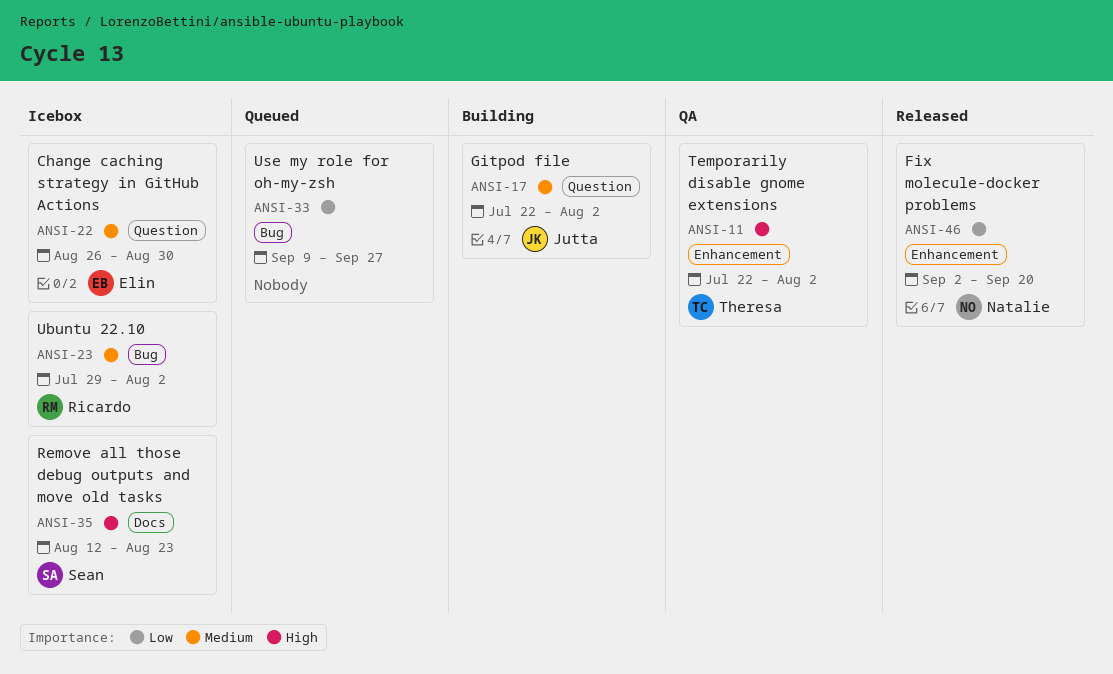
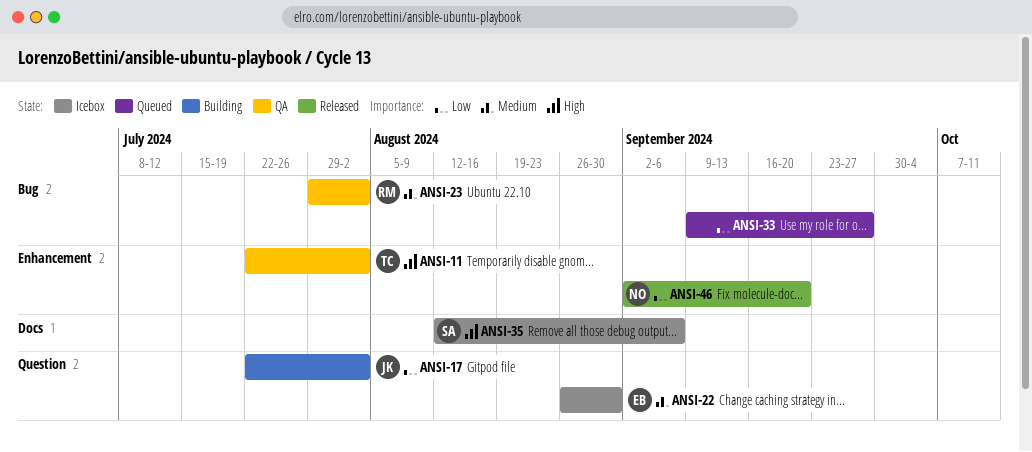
ANSI-17, priority: Medium -> Low
ANSI-23, status: Icebox -> QA
ANSI-35, due: Aug 23 -> Sep 6

